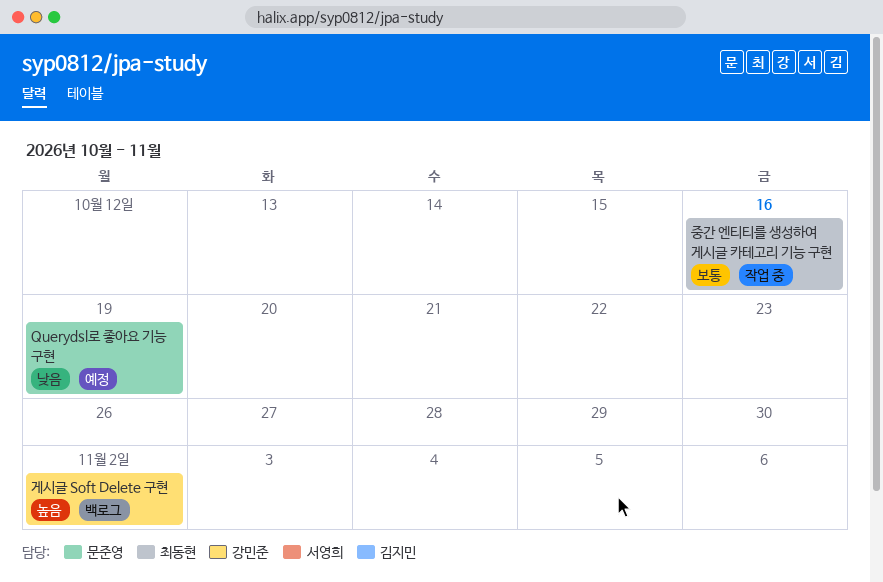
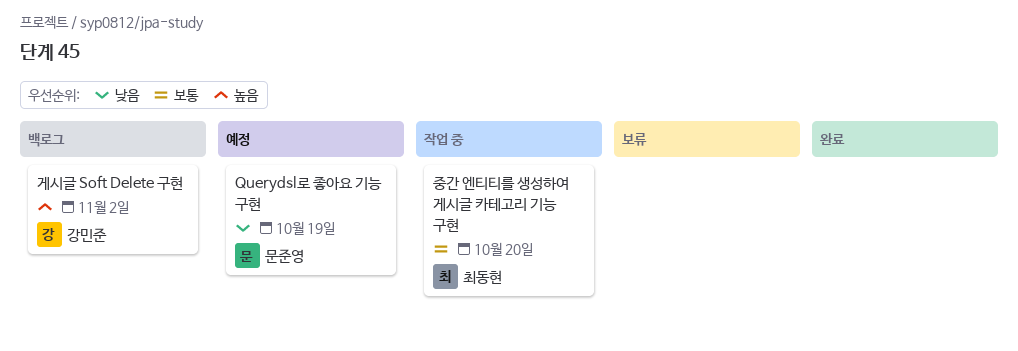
중간 엔티티를 생성하여 게시글 카테고리 기능 구현, due: Oct 16 -> Oct 20

